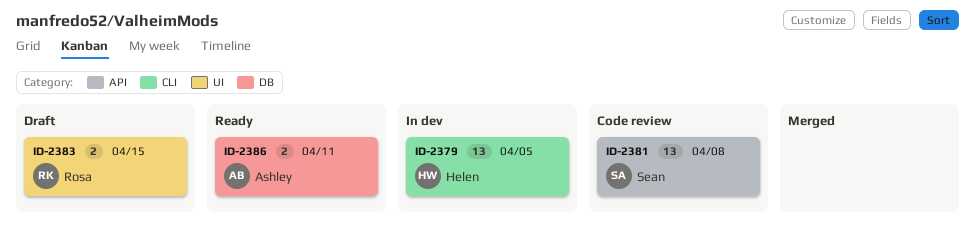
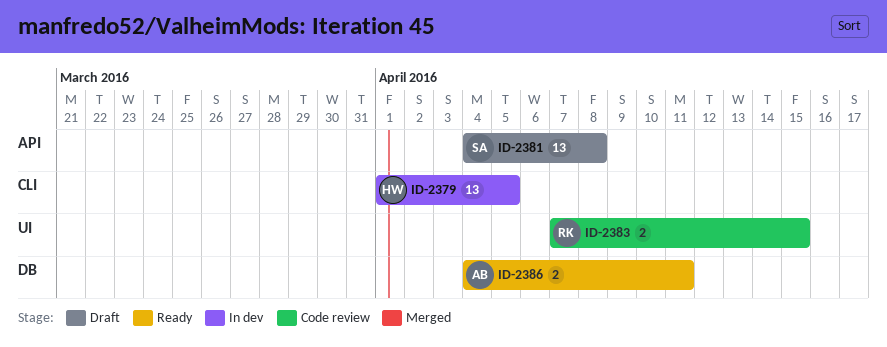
ID-2381, status: Code review -> Draft
ID-2383, status: Draft -> Code review

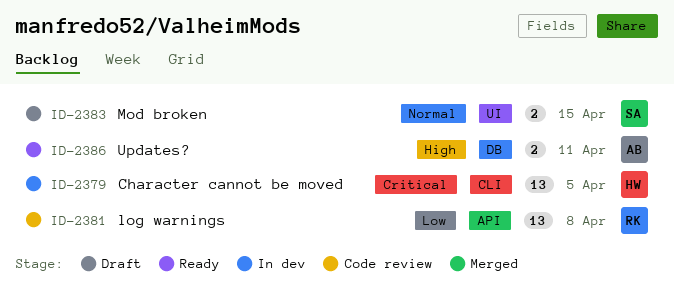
ID-2381, status: Draft -> Code review
ID-2381, owner: SA -> RK
ID-2383, status: Code review -> Draft
ID-2383, owner: RK -> SA

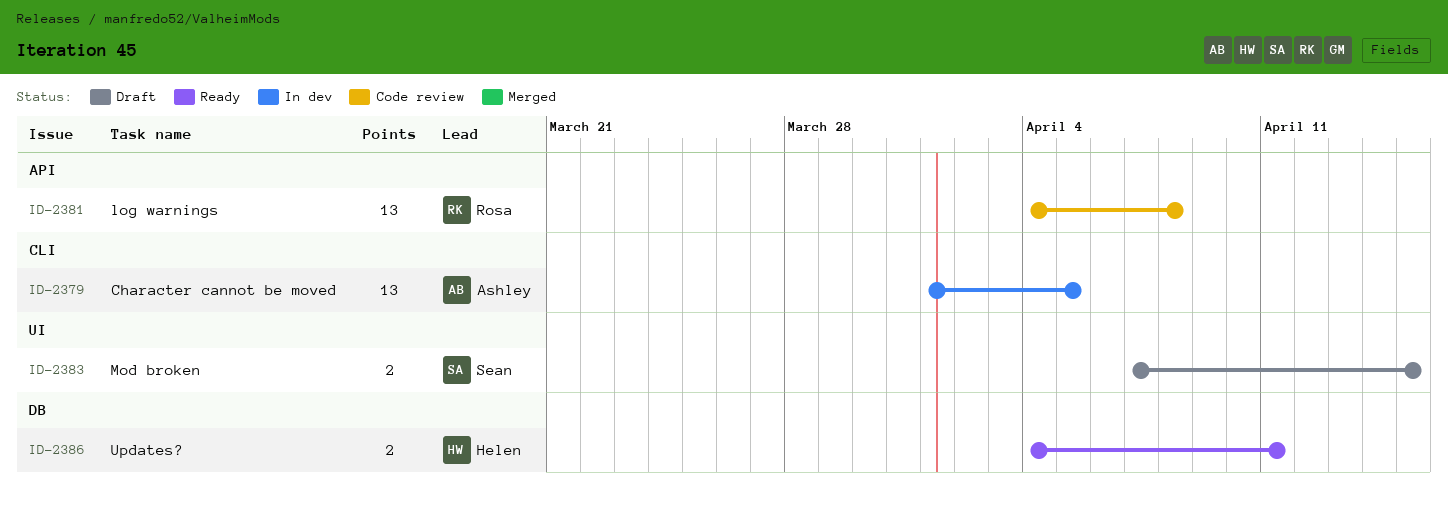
ID-2379, owner: Helen -> Ashley
ID-2386, owner: Ashley -> Helen

